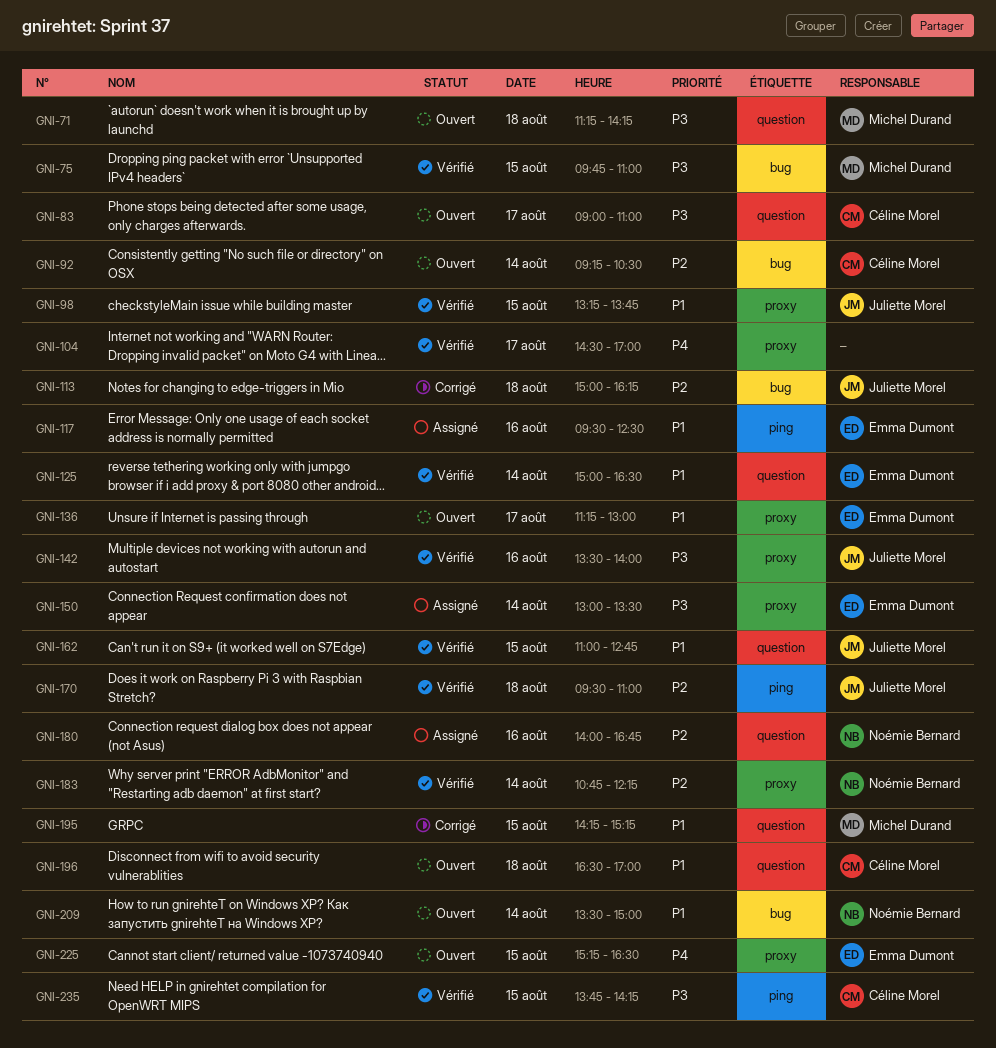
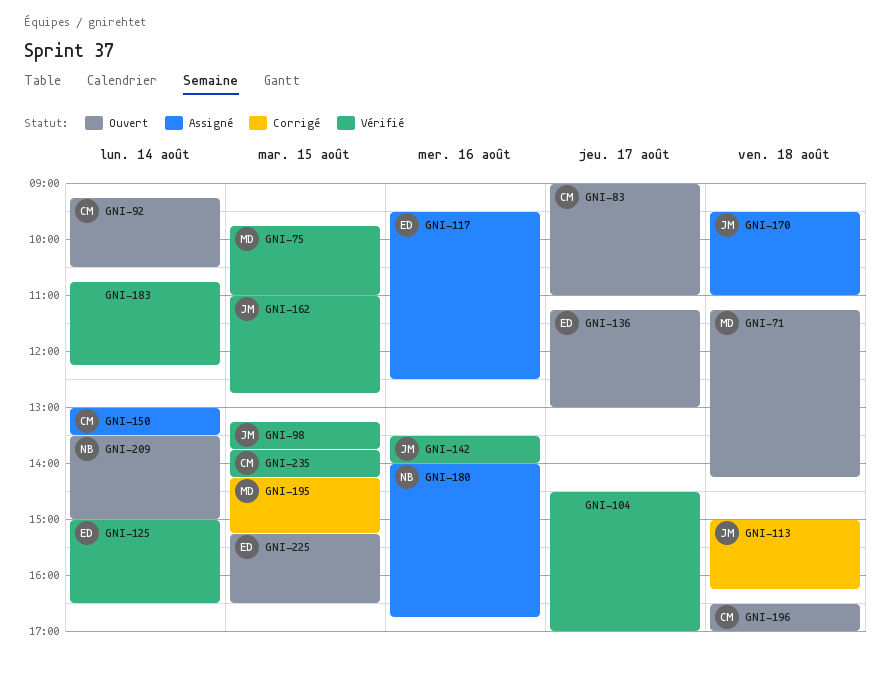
GNI-150, owner: Emma Dumont -> Céline Morel
GNI-170, status: Vérifié -> Assigné
GNI-183, owner: Noémie Bernard -> none

